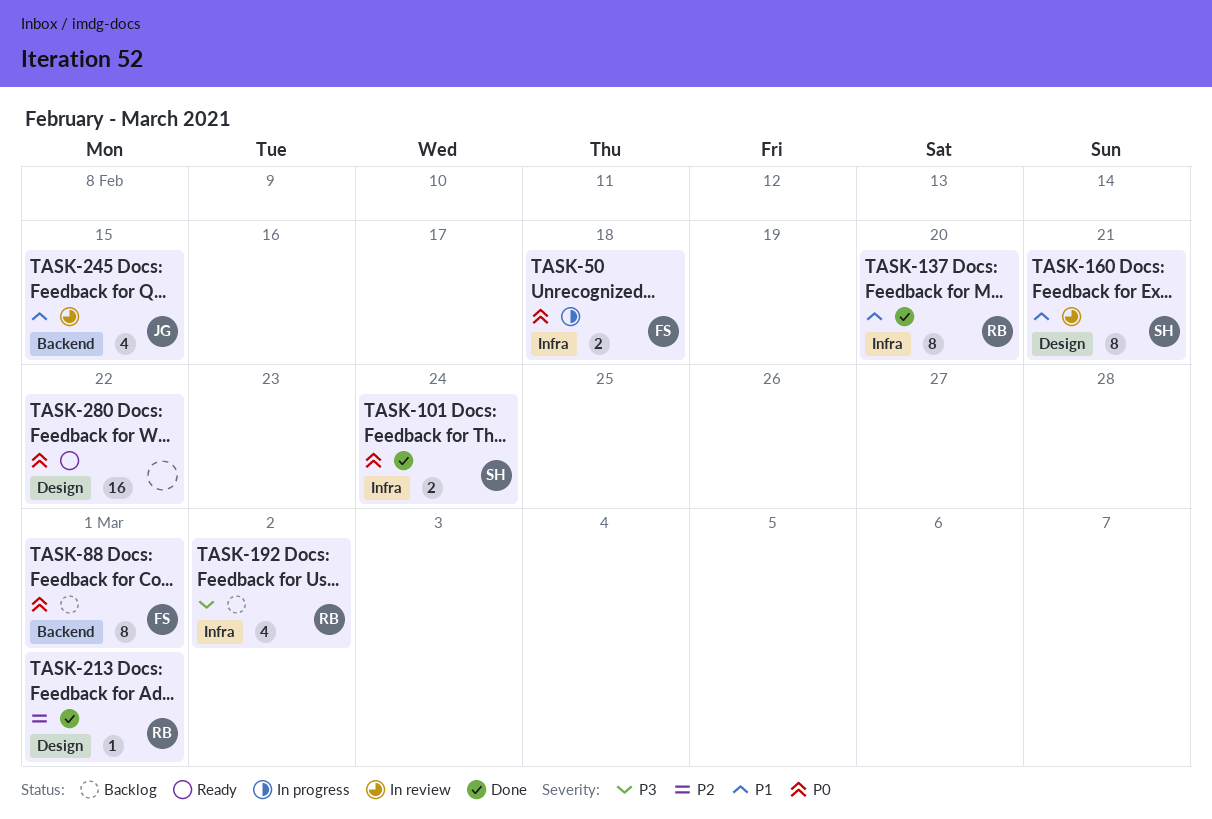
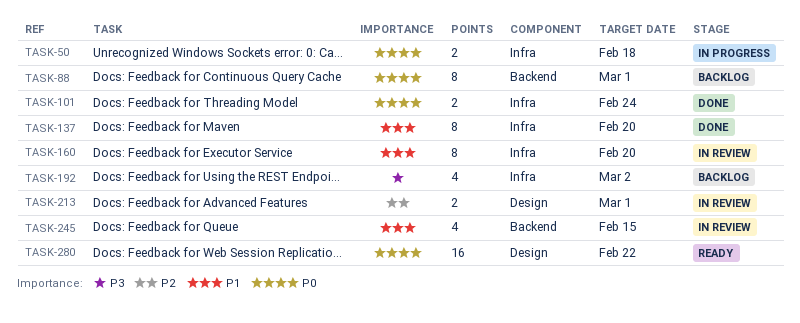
TASK-160, label: Design -> Infra
TASK-160, due: Feb 21 -> Feb 20
TASK-213, status: Done -> In review
TASK-213, estimate: 1 -> 2

